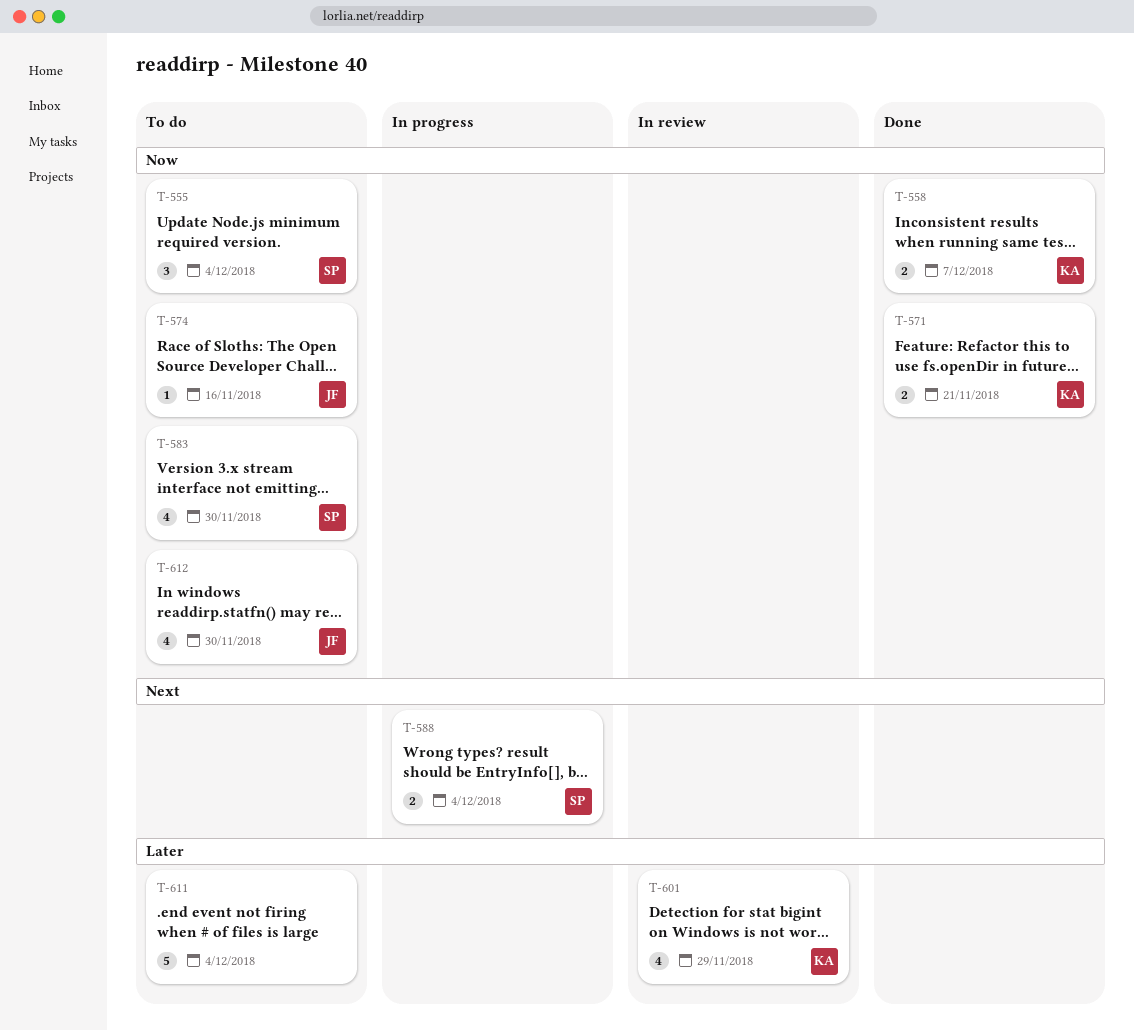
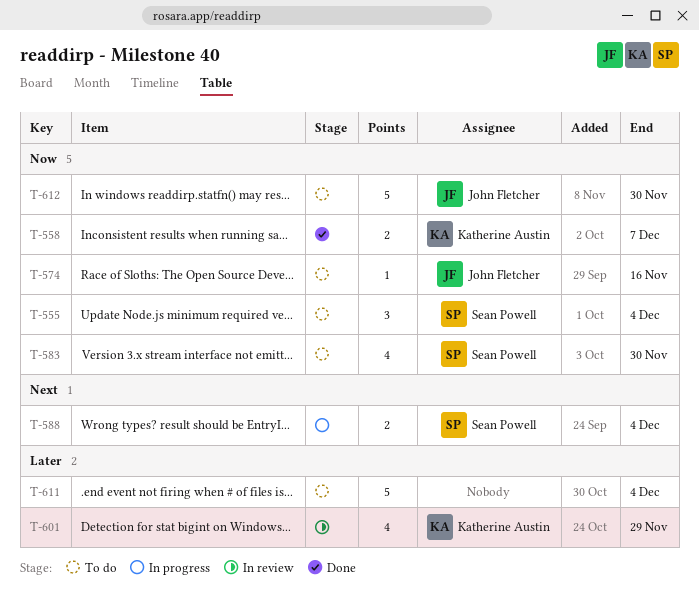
T-571: present -> none
T-612, estimate: 4 -> 5

